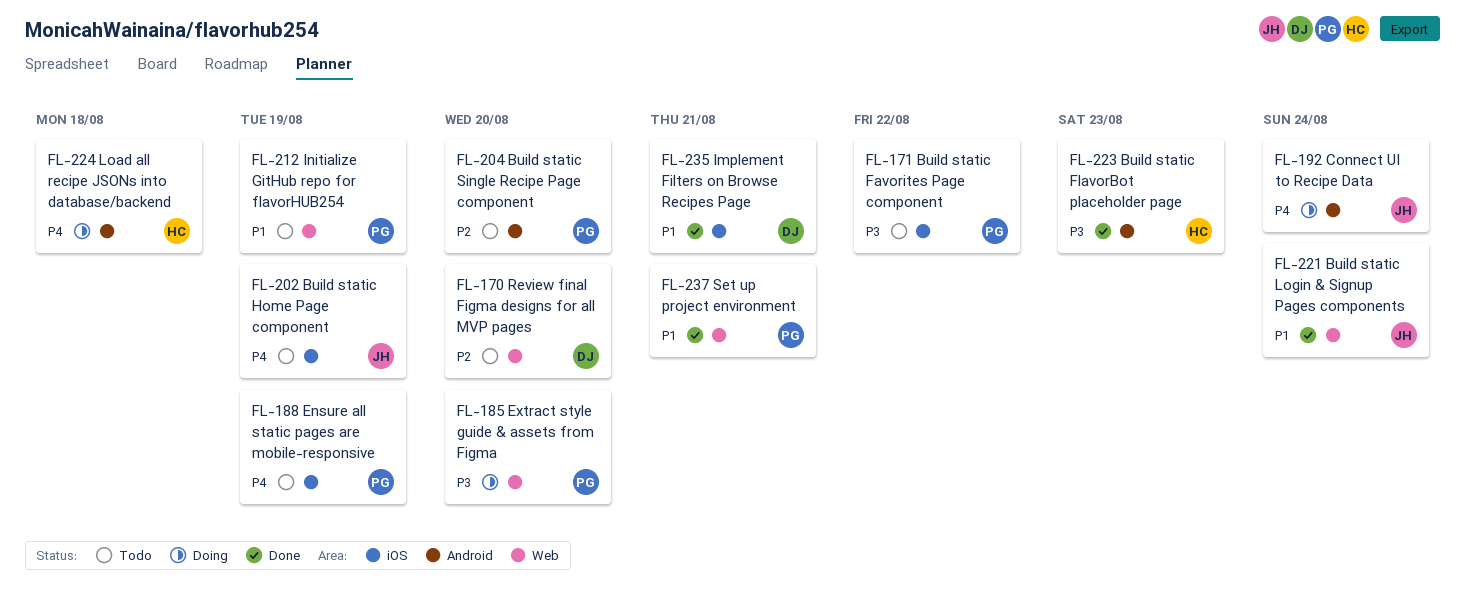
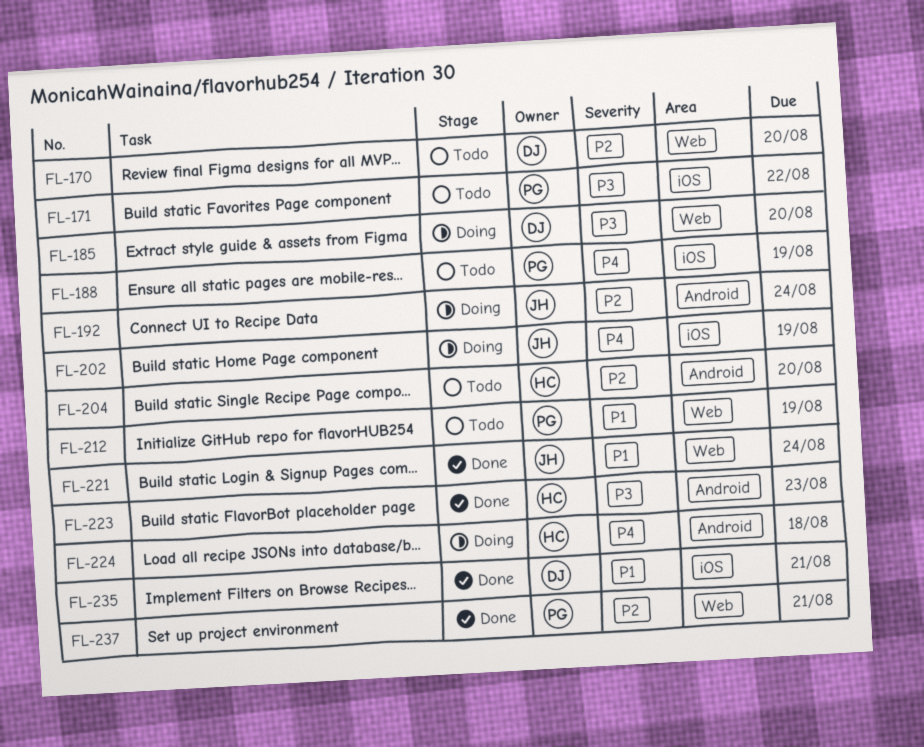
FL-185, owner: PG -> DJ
FL-192, priority: P4 -> P2
FL-202, status: Todo -> Doing
FL-204, owner: PG -> HC
FL-237, priority: P1 -> P2

